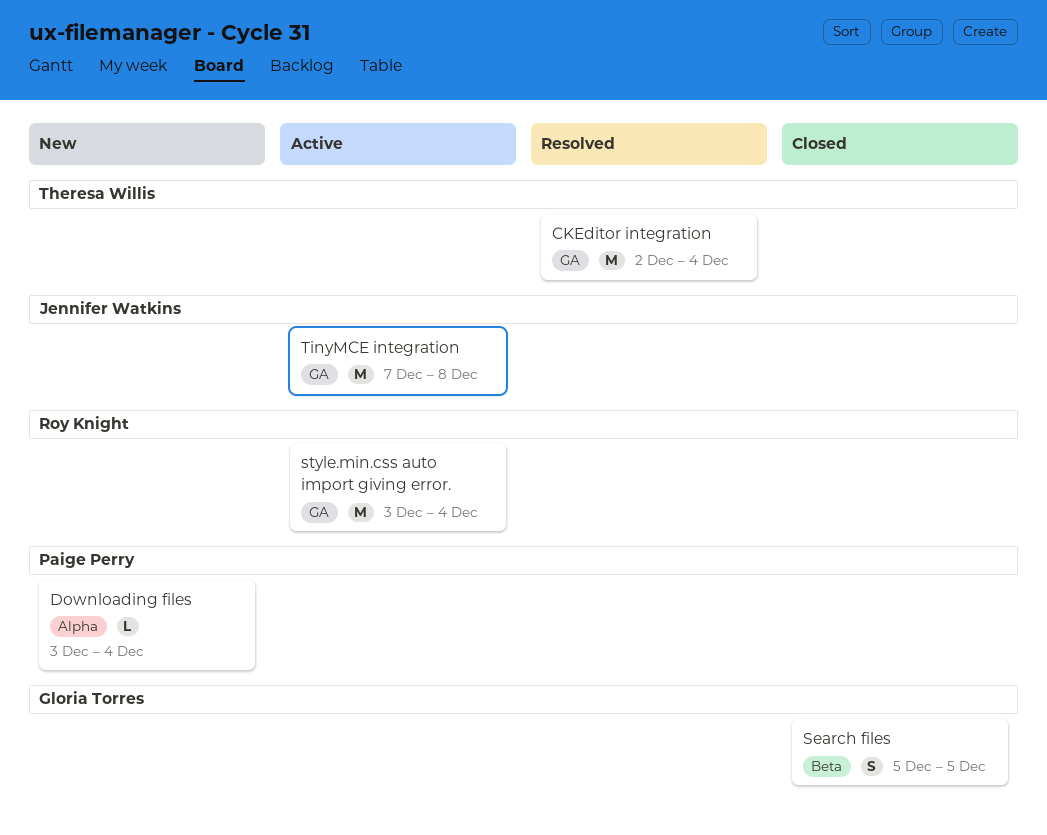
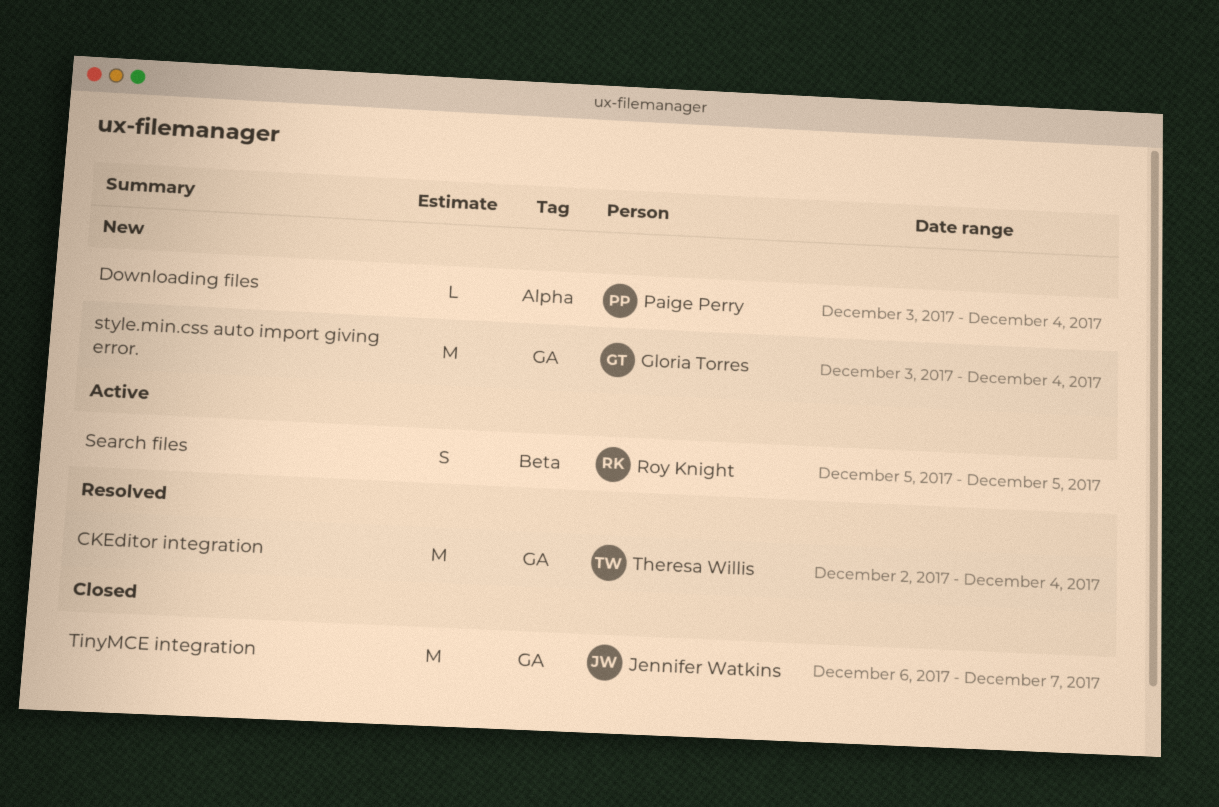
Search files, status: Closed -> Active
Search files, owner: Gloria Torres -> Roy Knight
style.min.css auto import giving error., status: Active -> New
style.min.css auto import giving error., owner: Roy Knight -> Gloria Torres
TinyMCE integration, status: Active -> Closed
TinyMCE integration, start: Dec 7 -> Dec 6
TinyMCE integration, due: Dec 8 -> Dec 7

